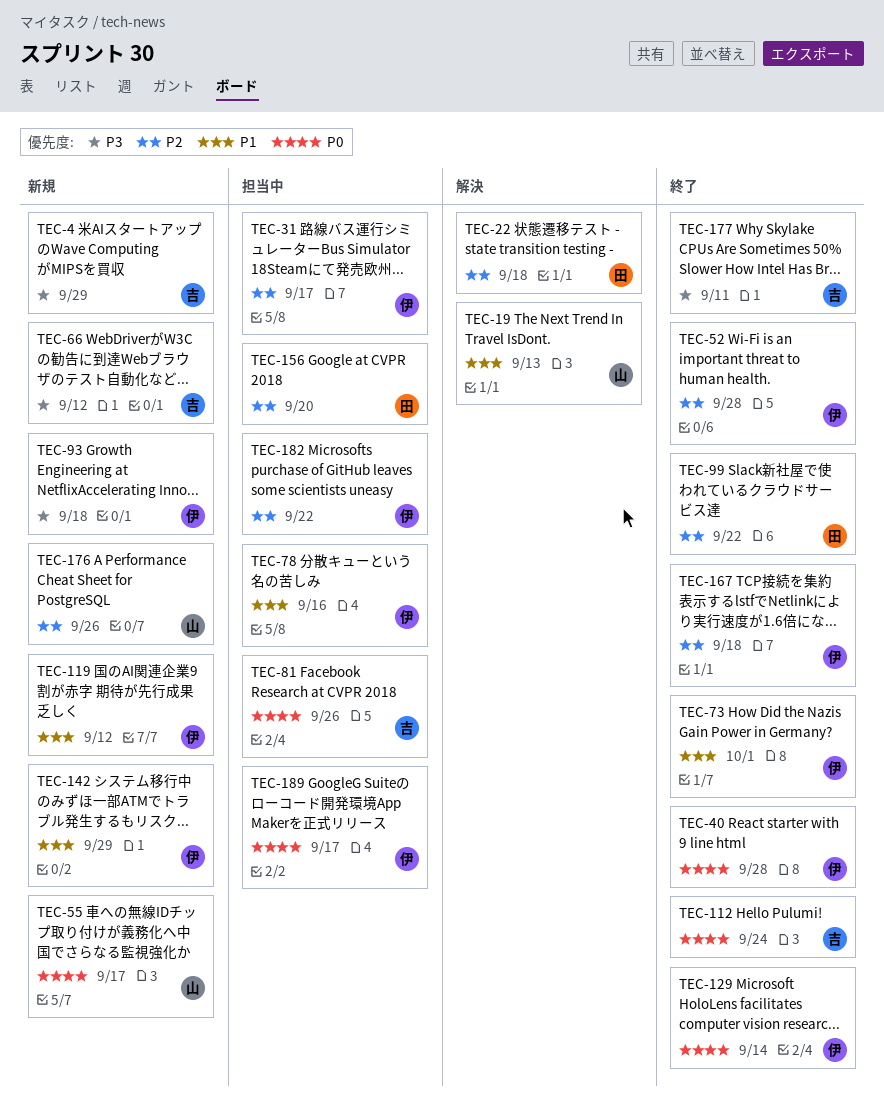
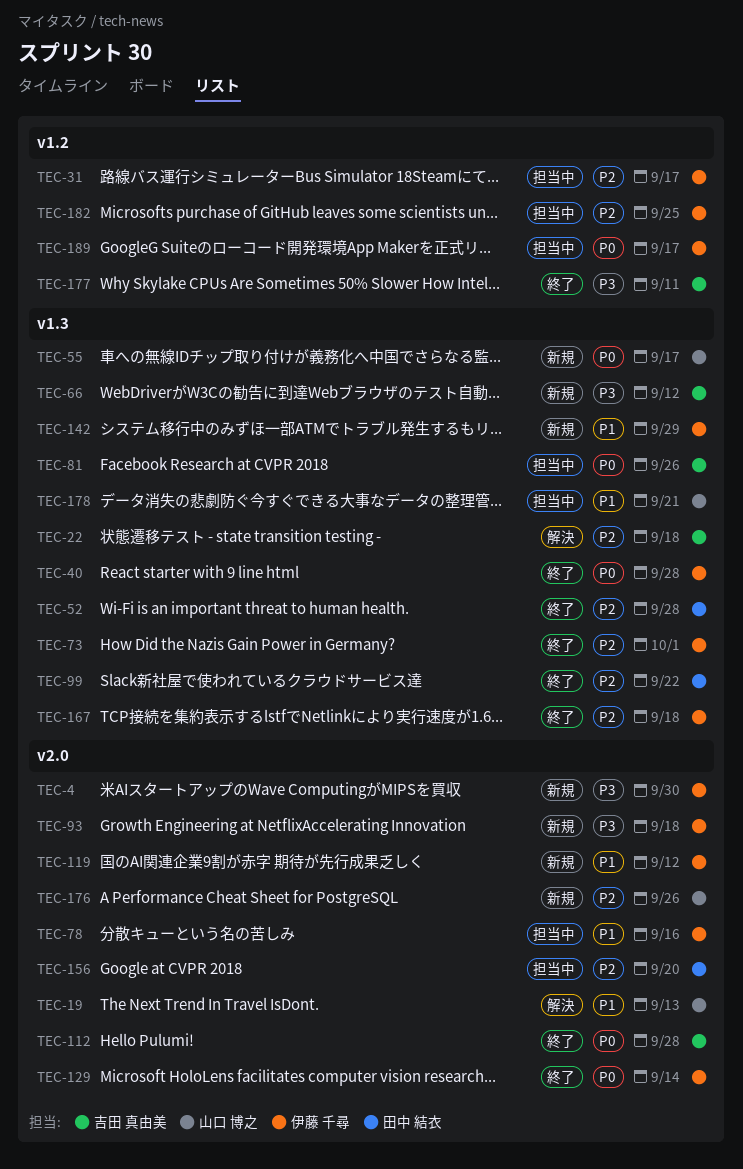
TEC-4, owner: 吉田 真由美 -> 伊藤 千尋
TEC-4, due: Sep 29 -> Sep 30
TEC-22, owner: 田中 結衣 -> 吉田 真由美
TEC-52, owner: 伊藤 千尋 -> 田中 結衣
TEC-73, priority: P1 -> P2
TEC-112, due: Sep 24 -> Sep 28
TEC-178: none -> present
TEC-182, due: Sep 22 -> Sep 25

